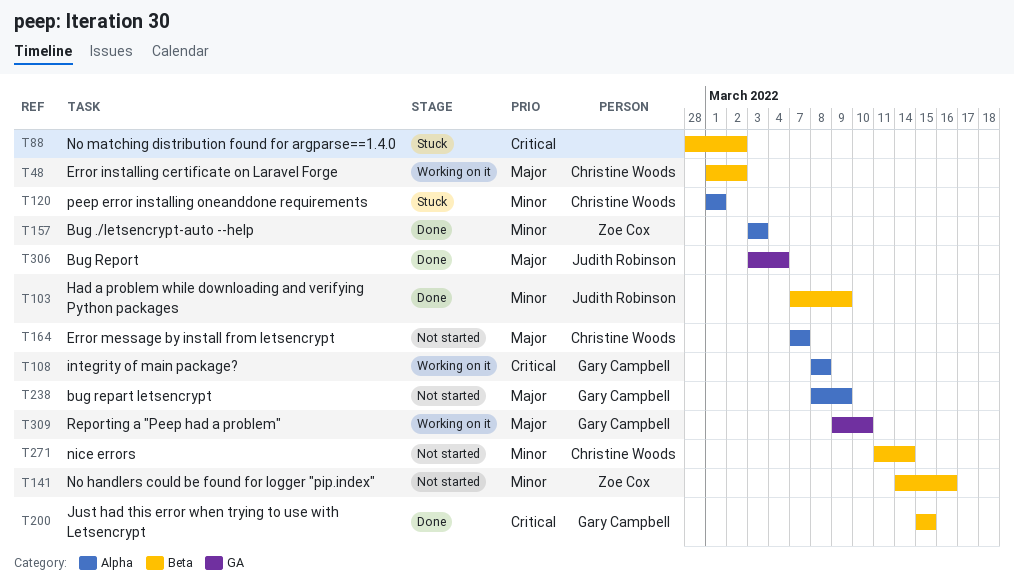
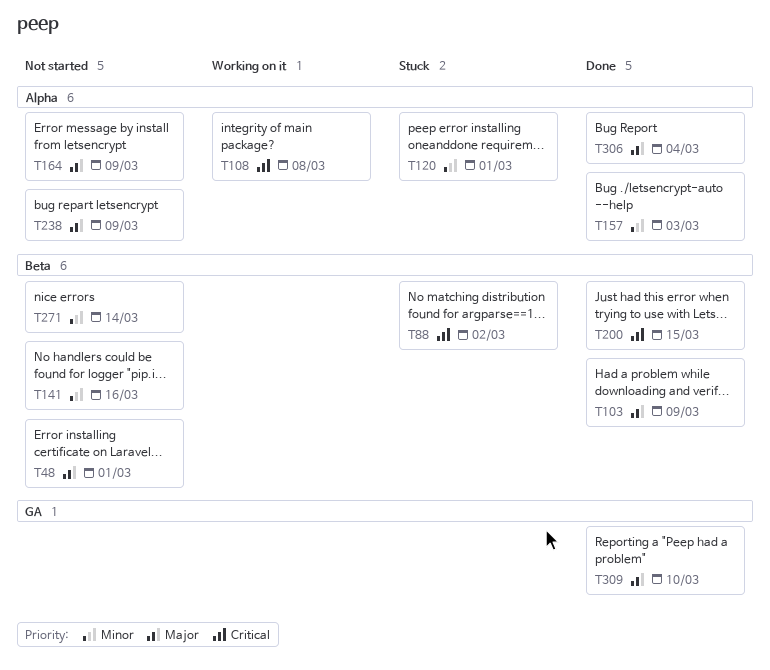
T48, status: Working on it -> Not started
T48, due: Mar 2 -> Mar 1
T103, priority: Minor -> Major
T164, due: Mar 7 -> Mar 9
T306, label: GA -> Alpha
T309, status: Working on it -> Done

